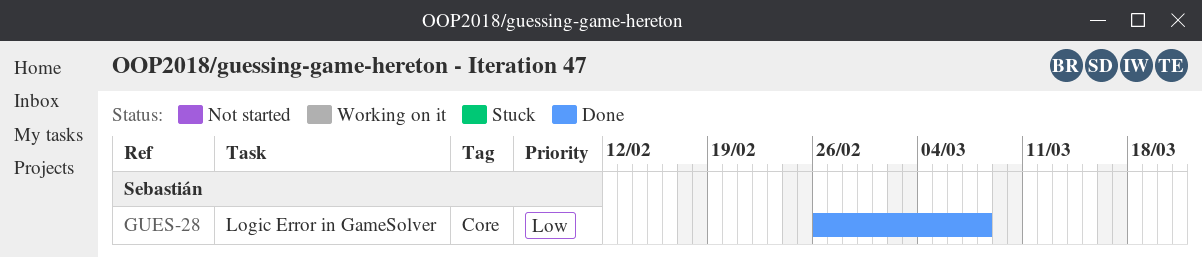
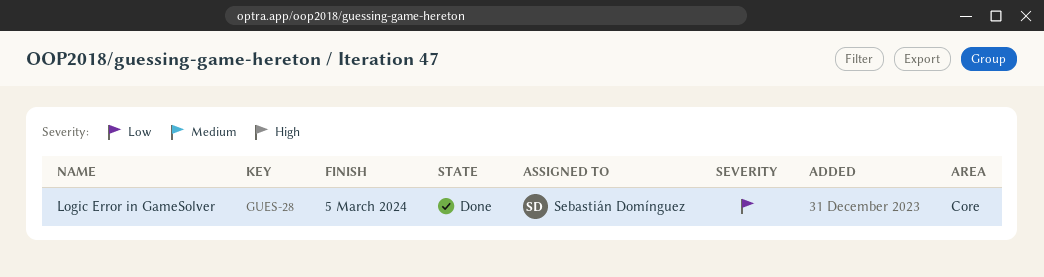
GUES-28, due: Mar 8 -> Mar 5

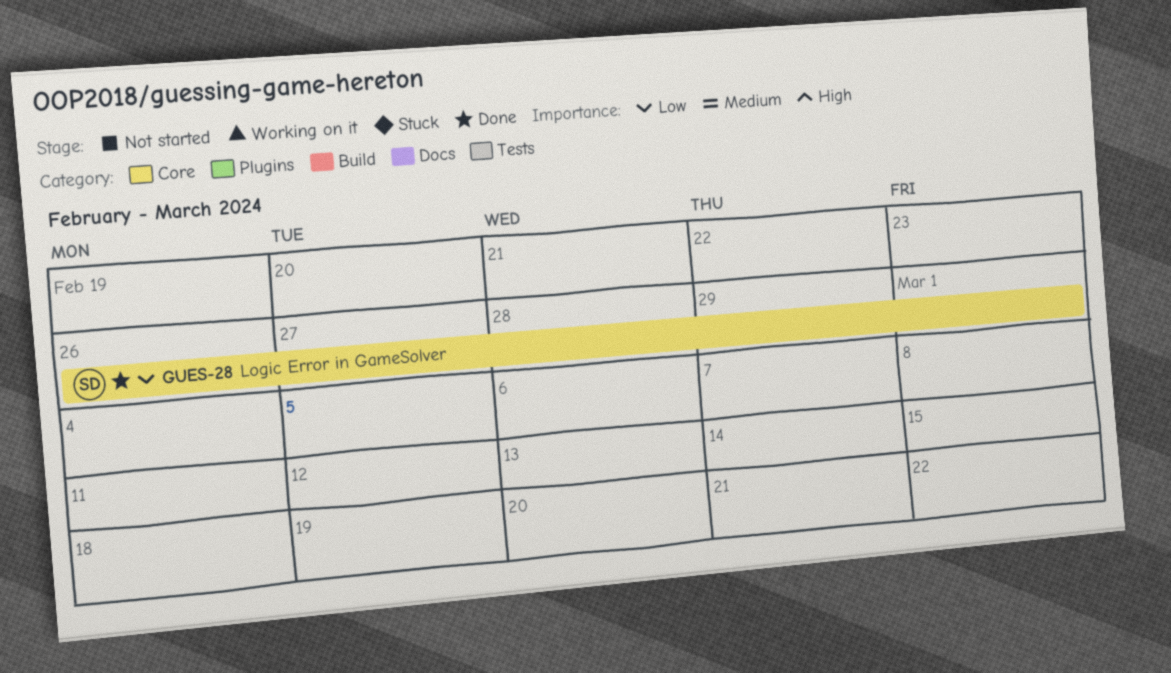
GUES-28, due: Mar 5 -> Mar 1

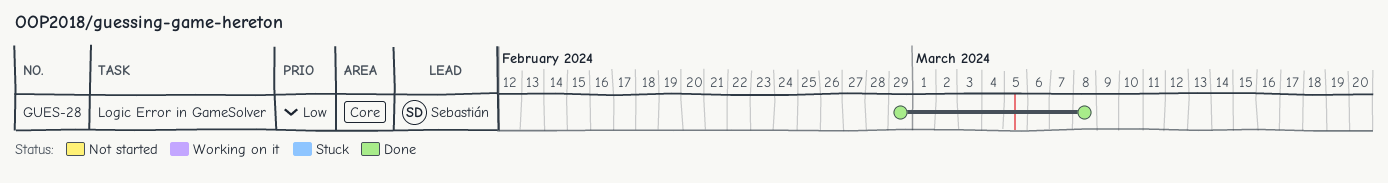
GUES-28, start: Feb 26 -> Feb 29
GUES-28, due: Mar 1 -> Mar 8

